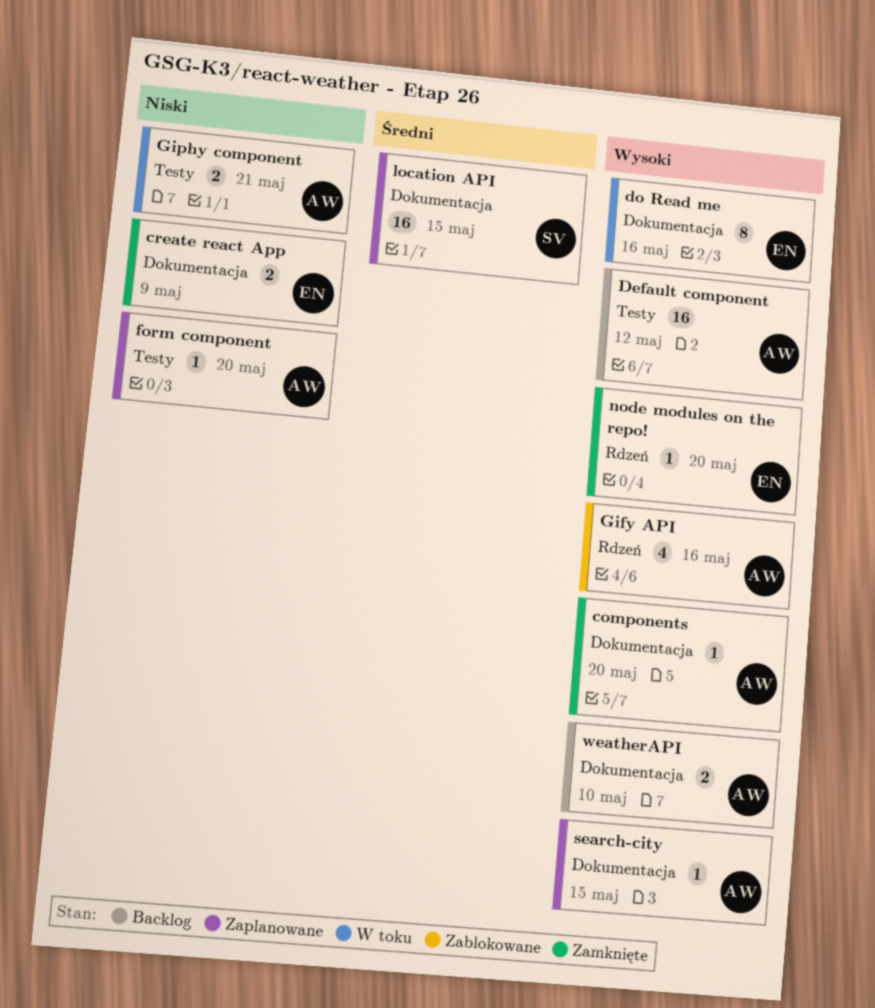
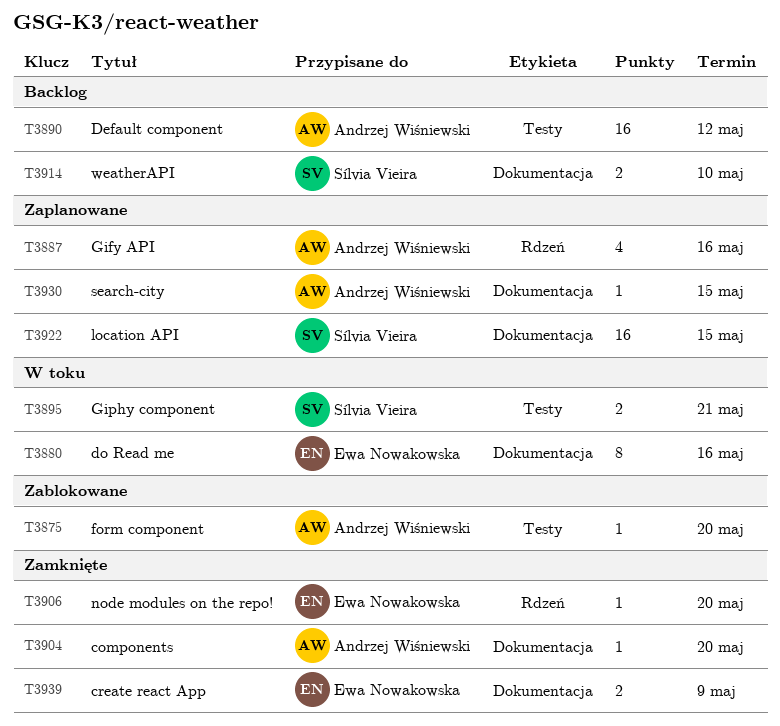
form component, status: Zaplanowane -> Zablokowane
Gify API, status: Zablokowane -> Zaplanowane
Giphy component, owner: Andrzej Wiśniewski -> Sílvia Vieira
weatherAPI, owner: Andrzej Wiśniewski -> Sílvia Vieira

